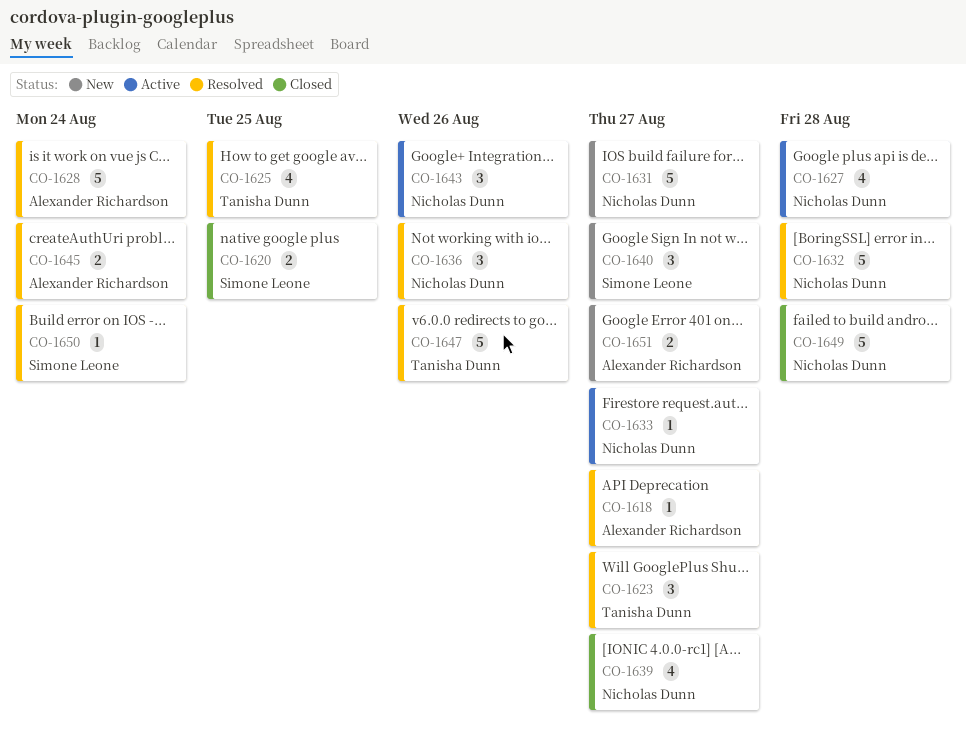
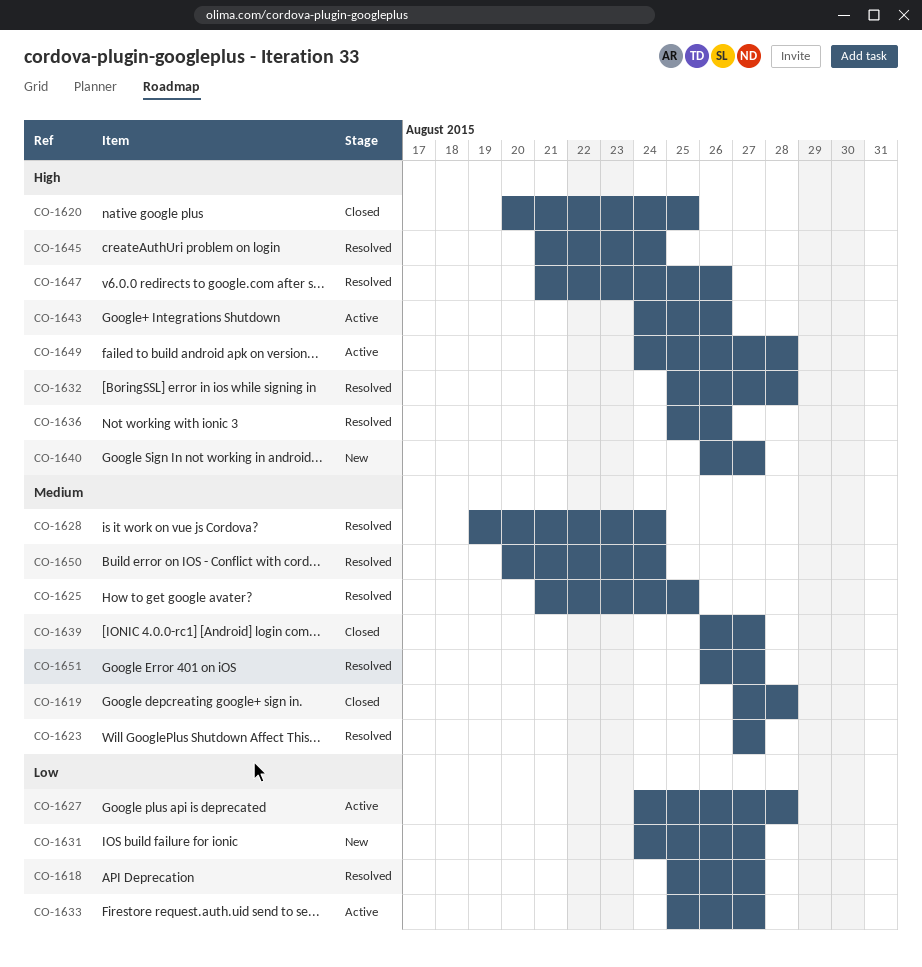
CO-1619: none -> present
CO-1649, status: Closed -> Active
CO-1651, status: New -> Resolved

